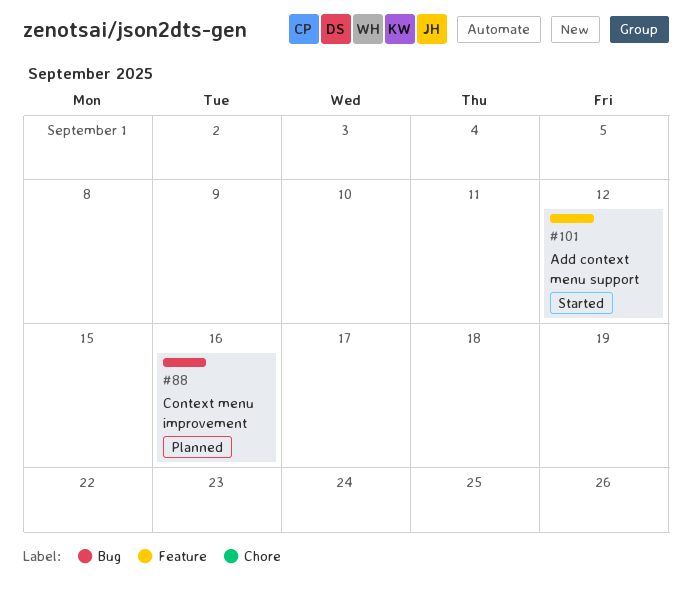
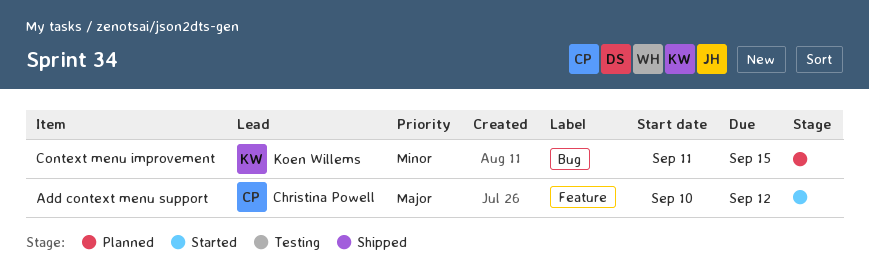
Context menu improvement, due: Sep 16 -> Sep 15

